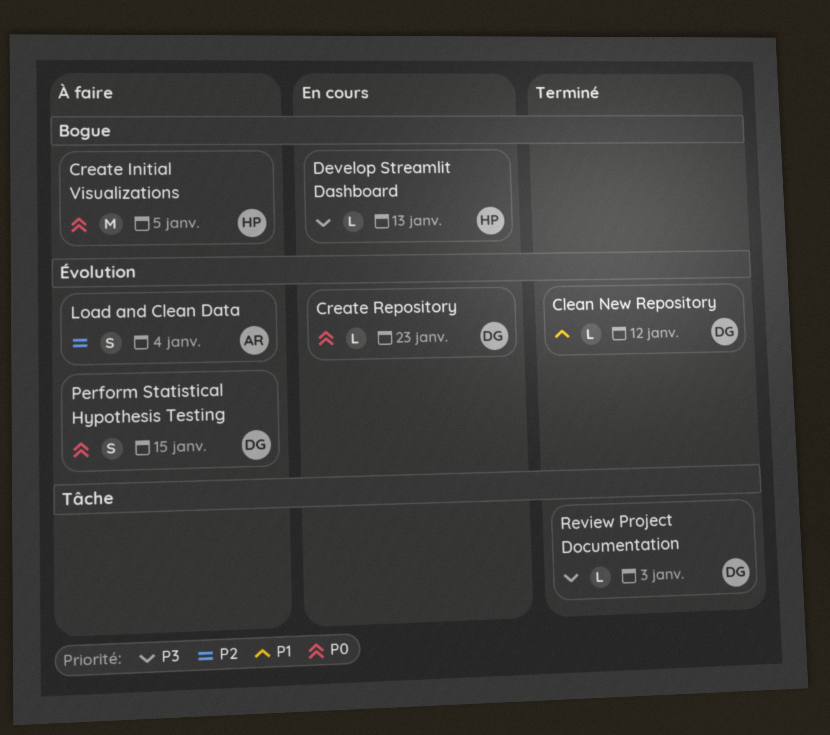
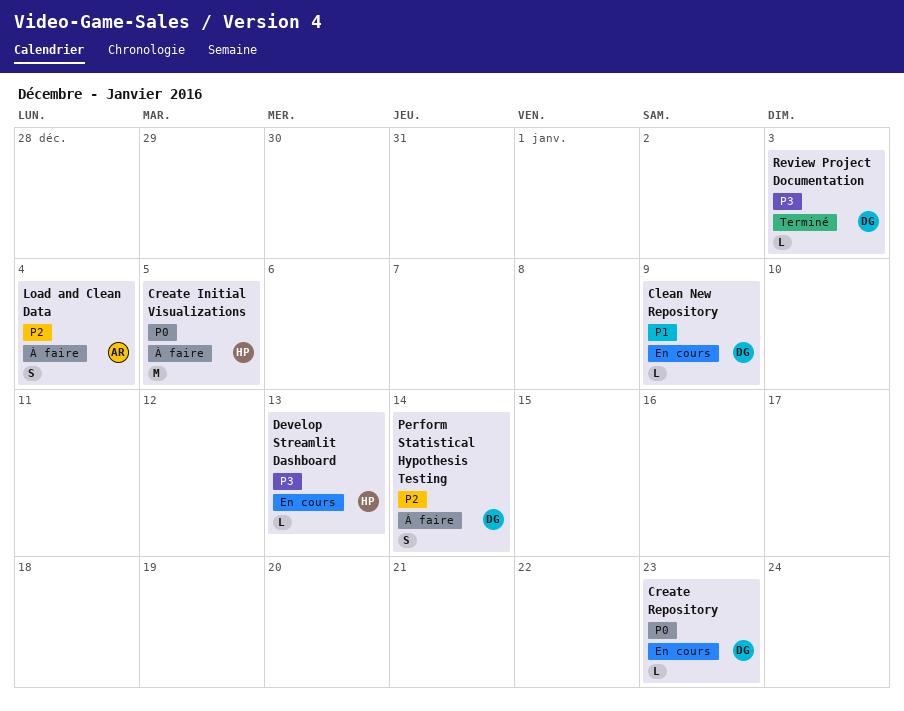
Clean New Repository, status: Terminé -> En cours
Clean New Repository, due: Jan 12 -> Jan 9
Perform Statistical Hypothesis Testing, priority: P0 -> P2
Perform Statistical Hypothesis Testing, due: Jan 15 -> Jan 14

